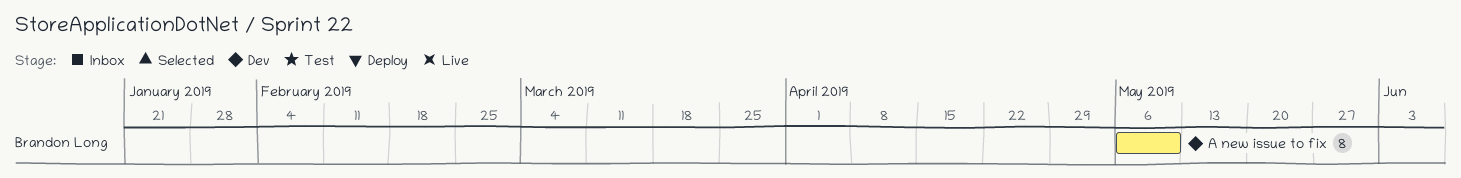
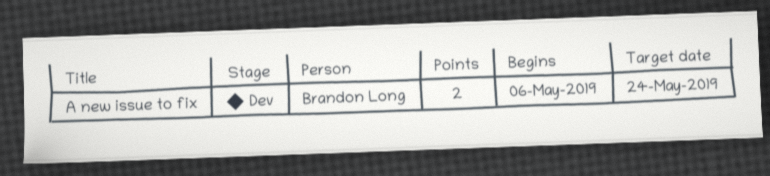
A new issue to fix, estimate: 8 -> 2
A new issue to fix, due: May 10 -> May 24

